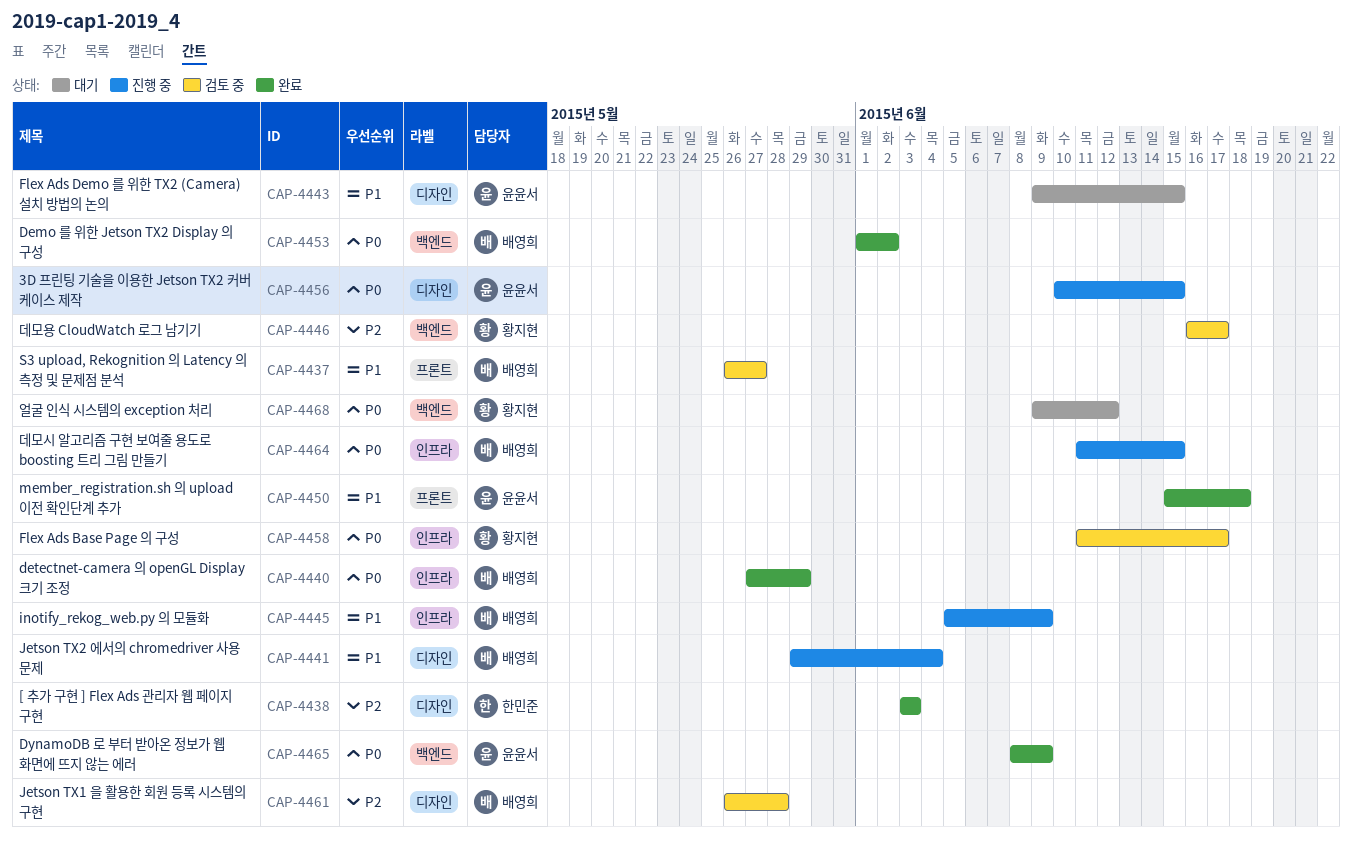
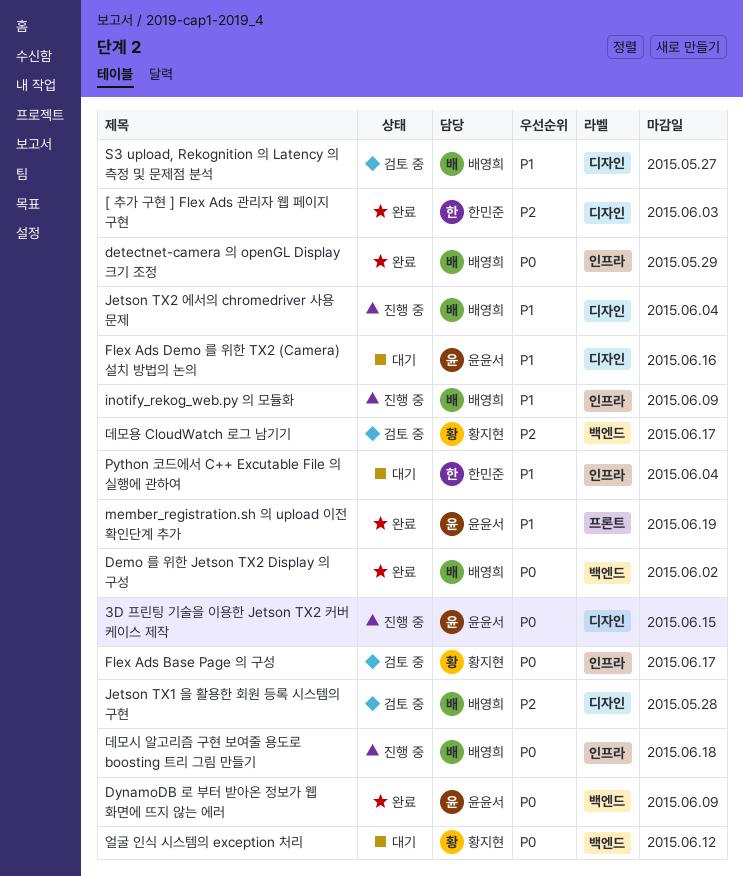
Flex Ads Demo 를 위한 TX2 (Camera) 설치 방법의 논의, due: Jun 15 -> Jun 16
member_registration.sh 의 upload 이전 확인단계 추가, due: Jun 18 -> Jun 19
Python 코드에서 C++ Excutable File 의 실행에 관하여: none -> present
S3 upload, Rekognition 의 Latency 의 측정 및 문제점 분석, label: 프론트 -> 디자인
데모시 알고리즘 구현 보여줄 용도로 boosting 트리 그림 만들기, due: Jun 15 -> Jun 18

